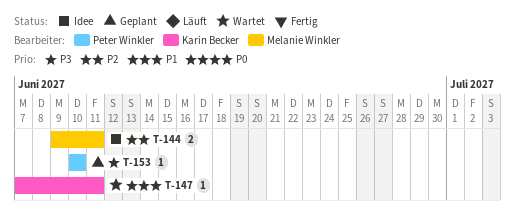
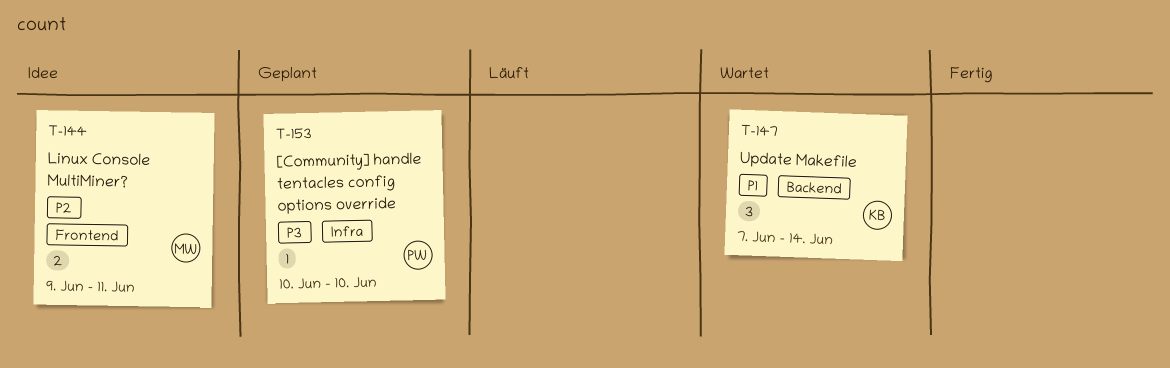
T-147, estimate: 1 -> 3
T-147, due: Jun 11 -> Jun 14

